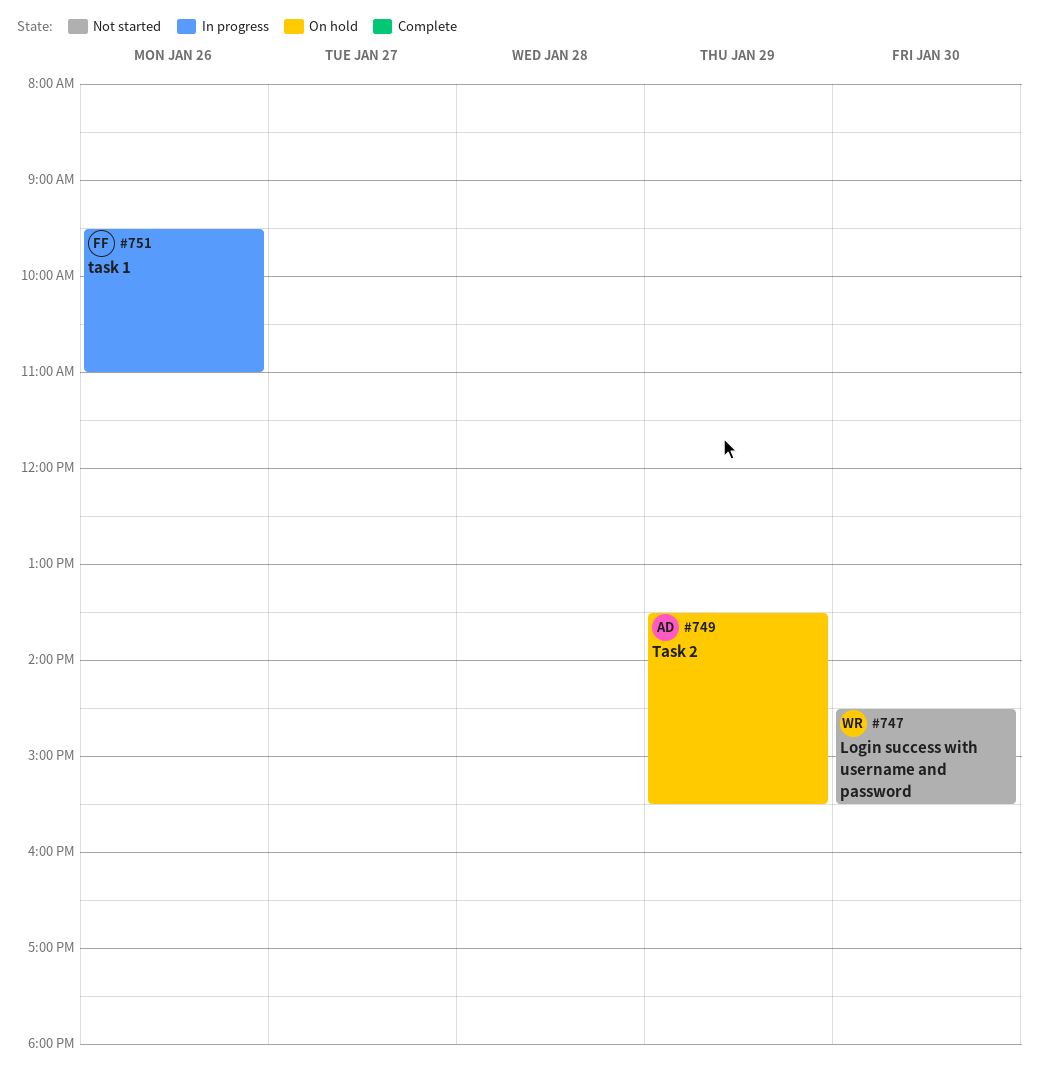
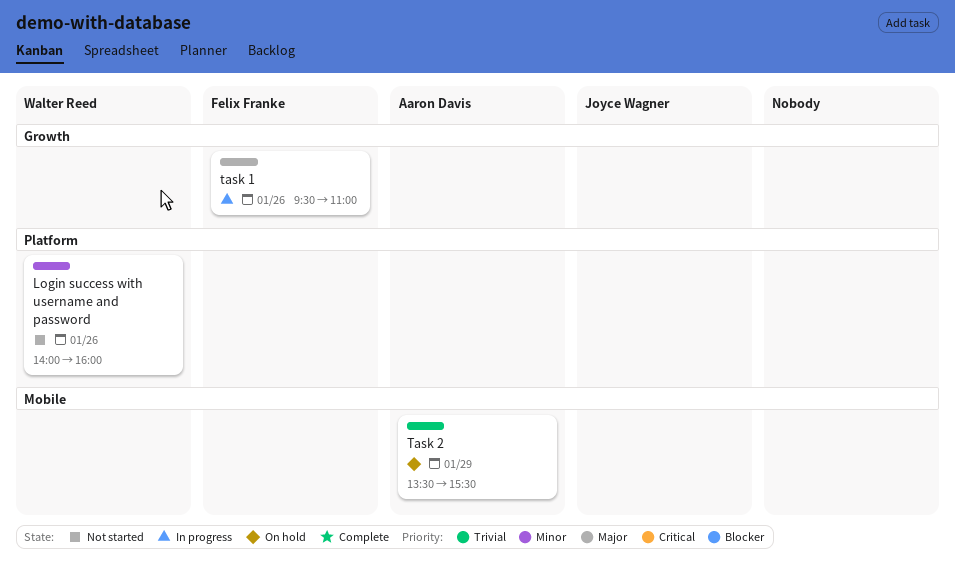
Login success with username and password, day: Jan 30 -> Jan 26
Login success with username and password, begins: 14:30 -> 14:00
Login success with username and password, ends: 15:30 -> 16:00

